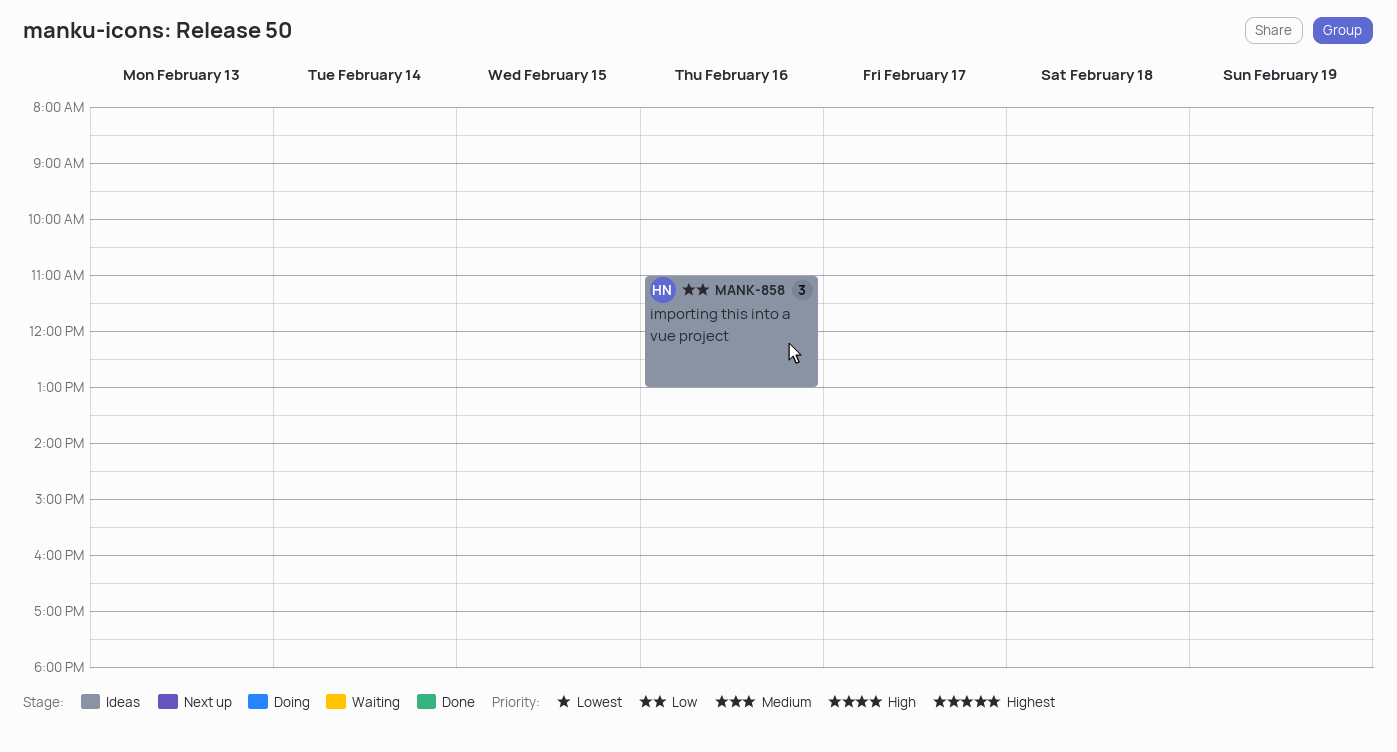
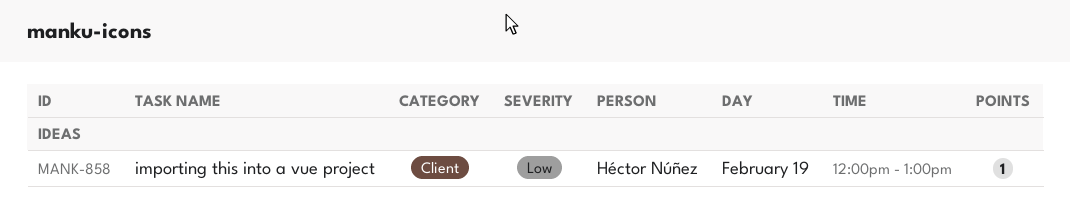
MANK-858, estimate: 3 -> 1
MANK-858, day: Feb 16 -> Feb 19
MANK-858, begins: 11:00 -> 12:00

